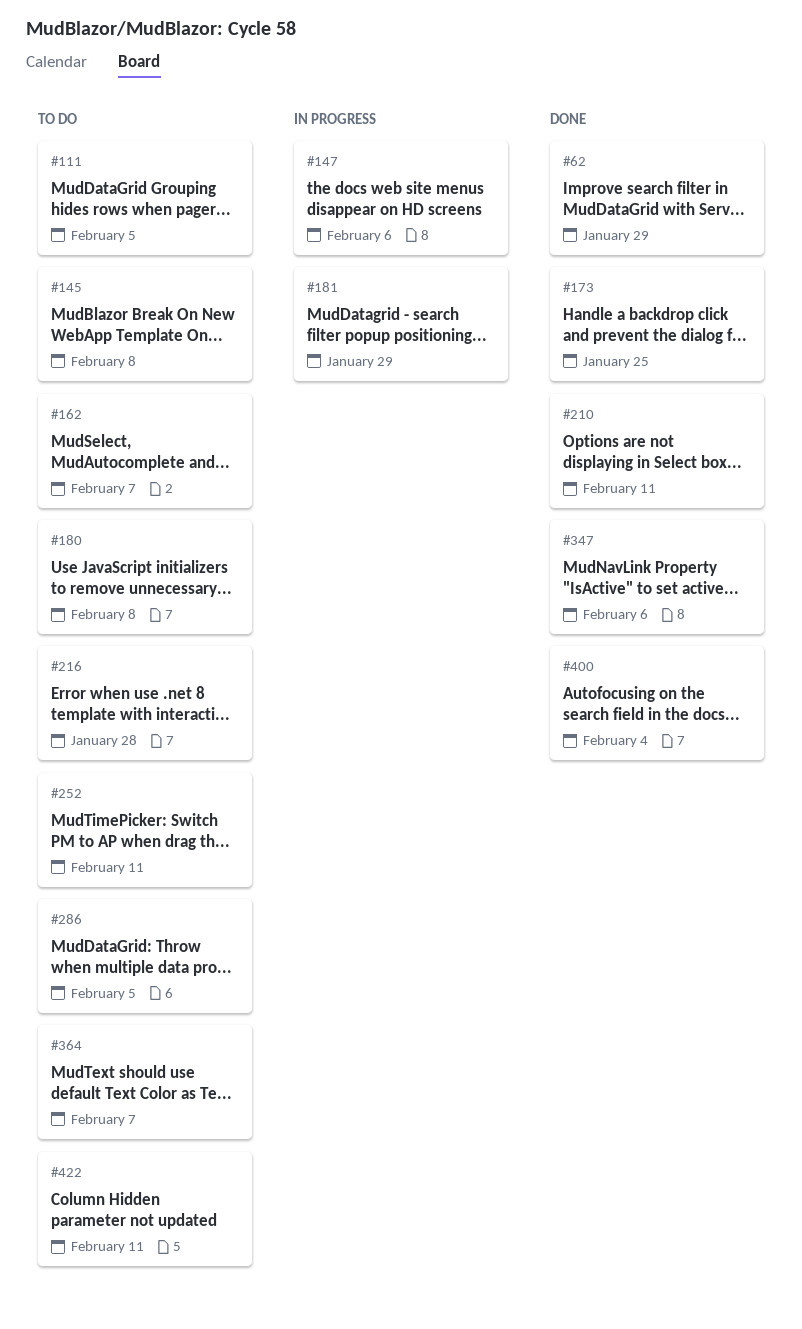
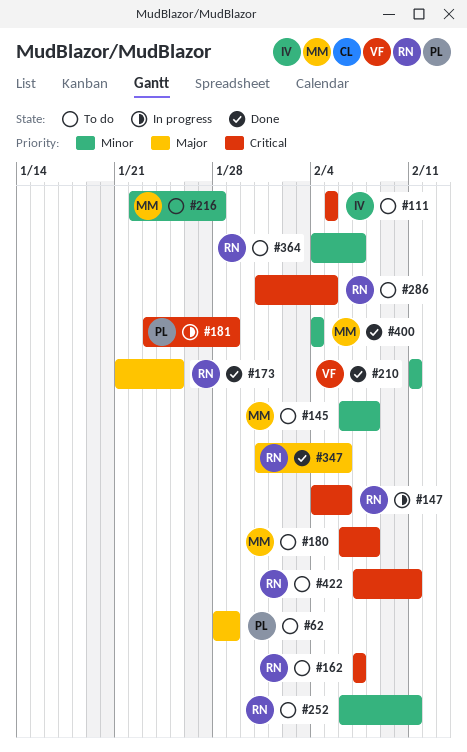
#62, status: Done -> To do

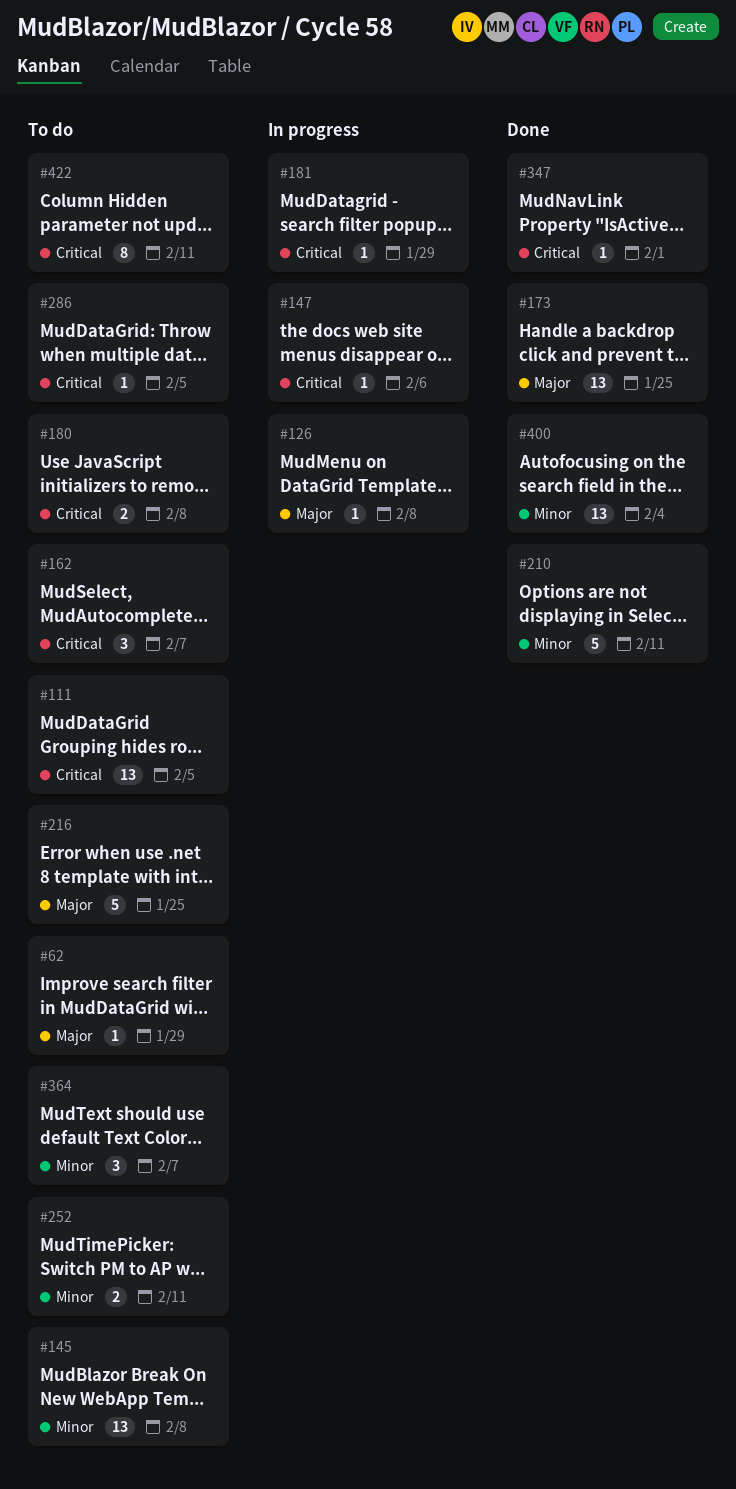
#126: none -> present
#216, priority: Minor -> Major
#216, due: Jan 28 -> Jan 25
#347, priority: Major -> Critical
#347, due: Feb 6 -> Feb 1

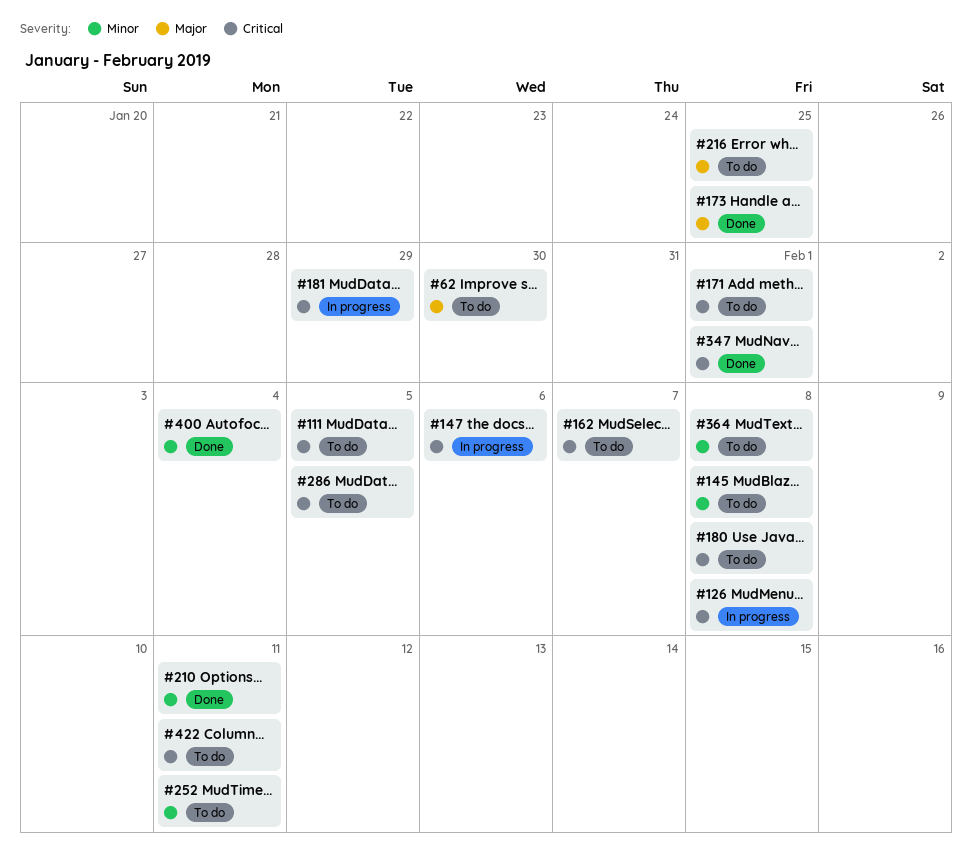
#62, due: Jan 29 -> Jan 30
#126, priority: Major -> Critical
#171: none -> present
#364, due: Feb 7 -> Feb 8

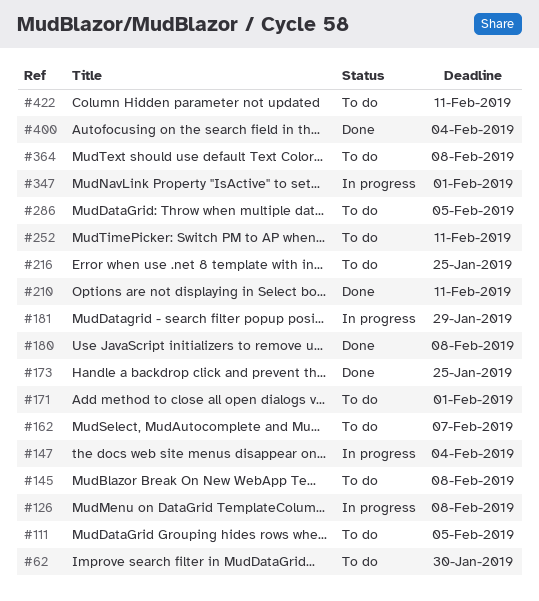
#147, due: Feb 6 -> Feb 4
#180, status: To do -> Done
#347, status: Done -> In progress

